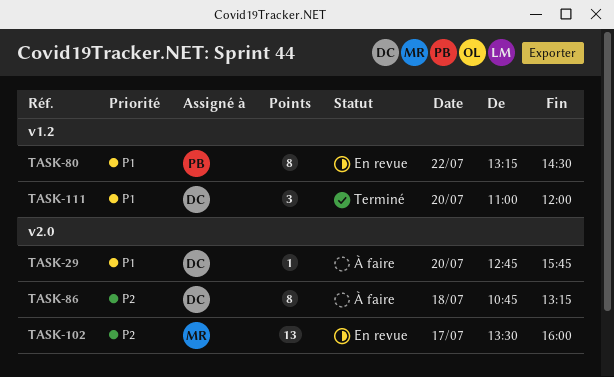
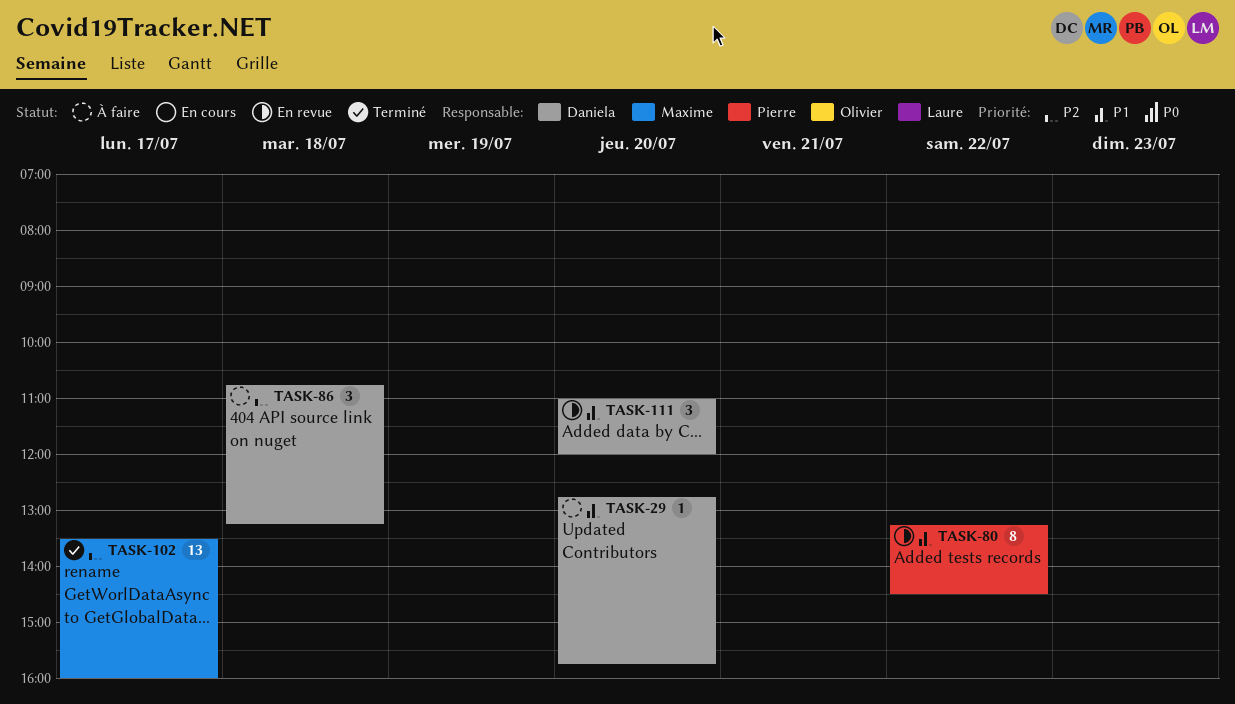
TASK-86, estimate: 8 -> 3
TASK-102, status: En revue -> Terminé
TASK-111, status: Terminé -> En revue

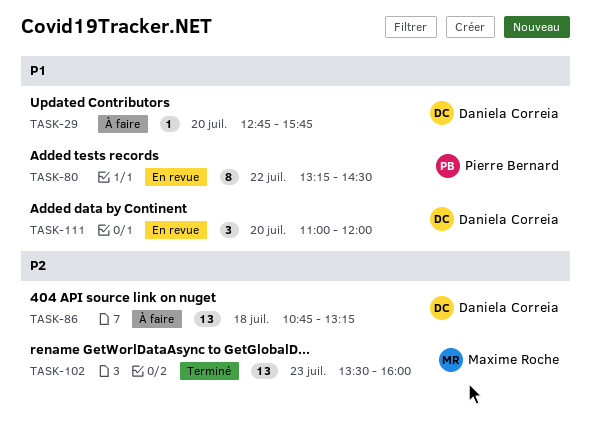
TASK-86, estimate: 3 -> 13
TASK-102, day: Jul 17 -> Jul 23

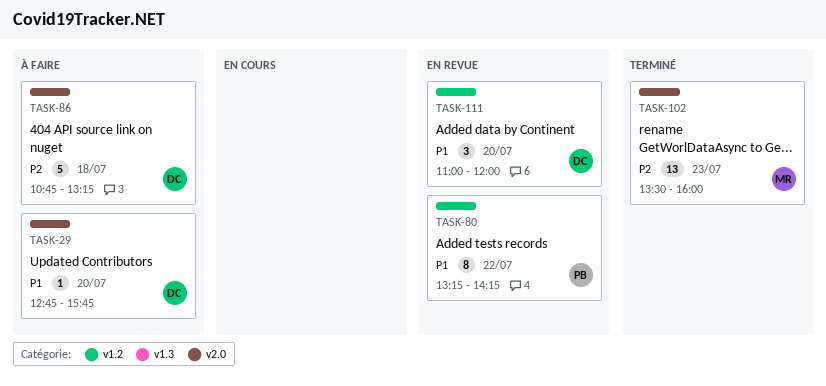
TASK-80, ends: 14:30 -> 14:15
TASK-86, estimate: 13 -> 5

